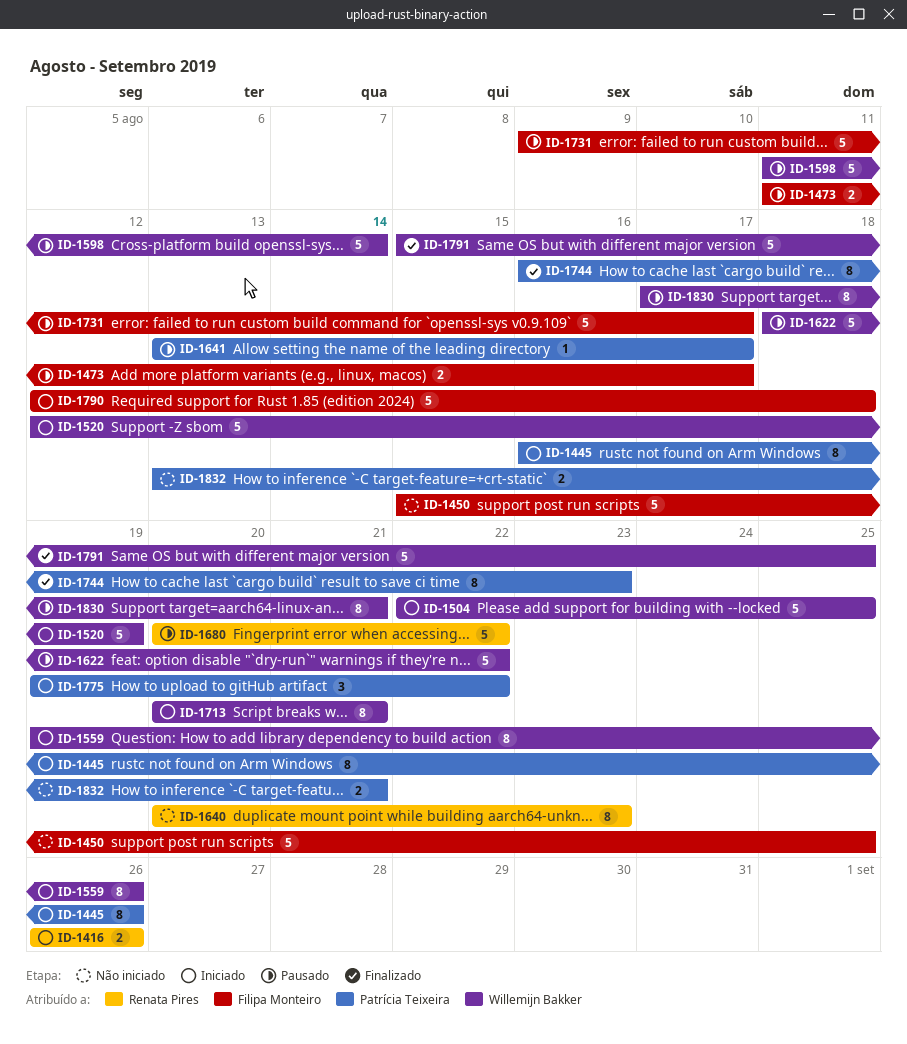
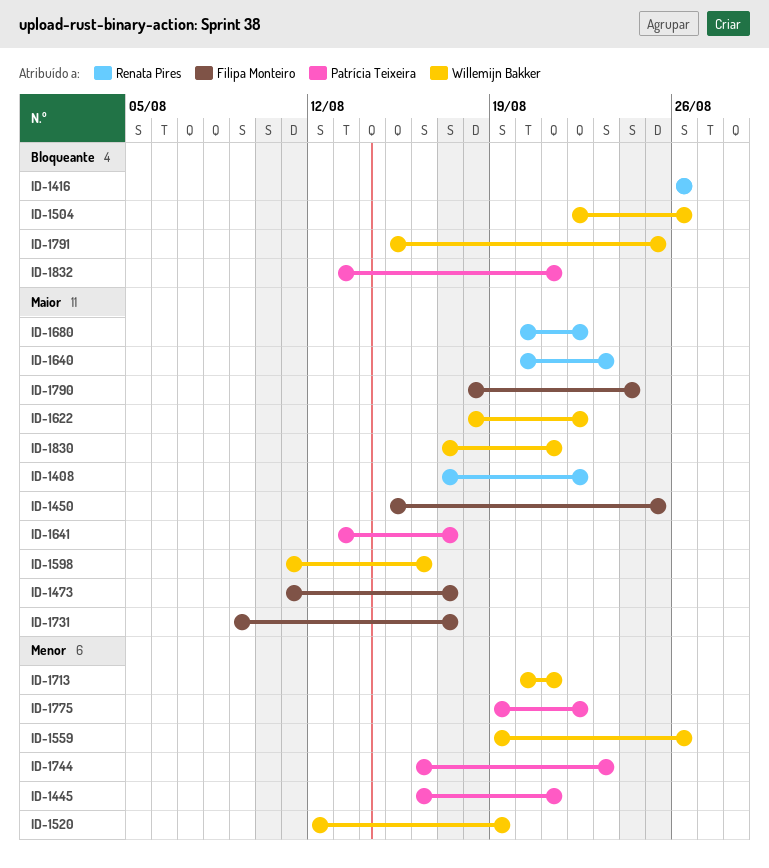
ID-1408: none -> present
ID-1445, due: Aug 26 -> Aug 21
ID-1504, due: Aug 25 -> Aug 26
ID-1598, due: Aug 14 -> Aug 16
ID-1790, start: Aug 12 -> Aug 18
ID-1790, due: Aug 18 -> Aug 24

